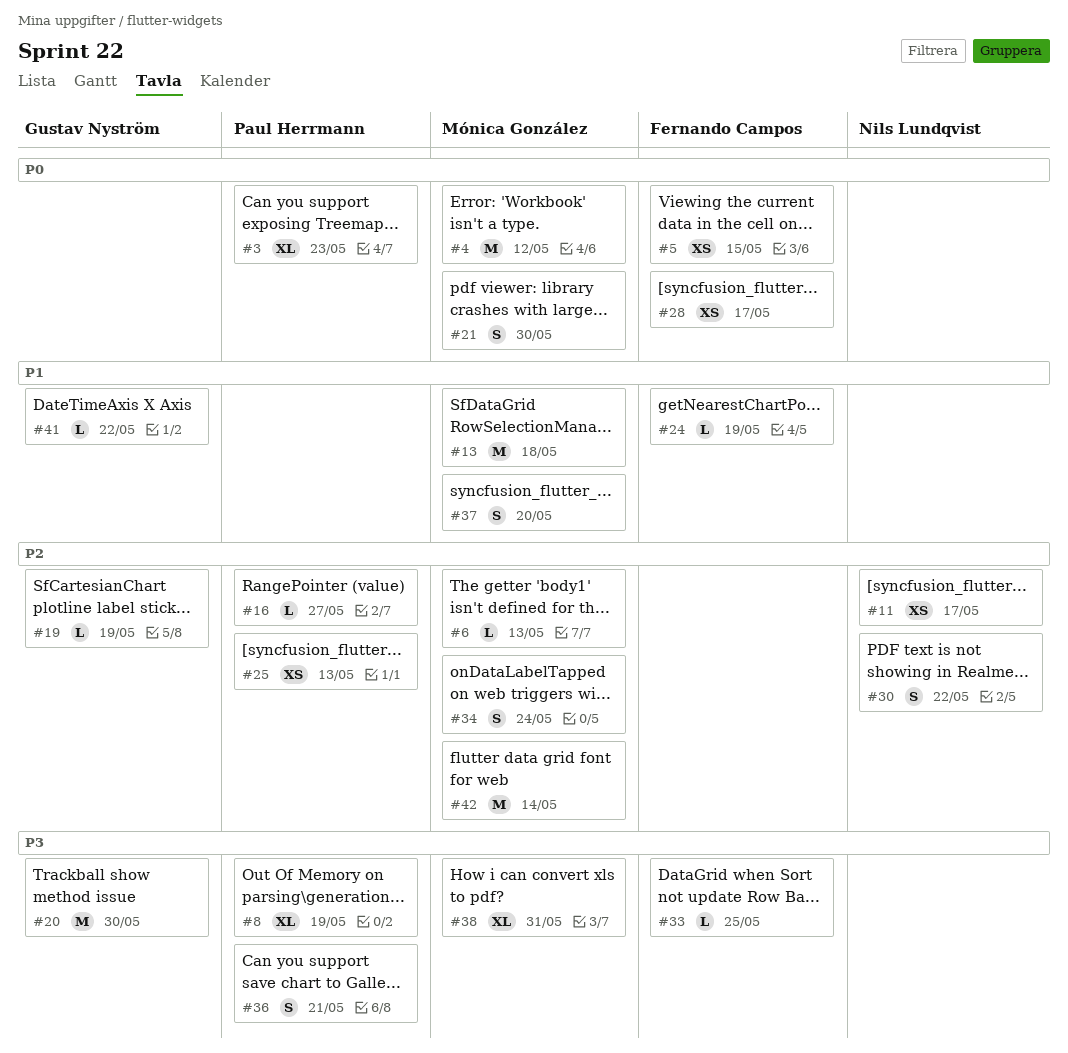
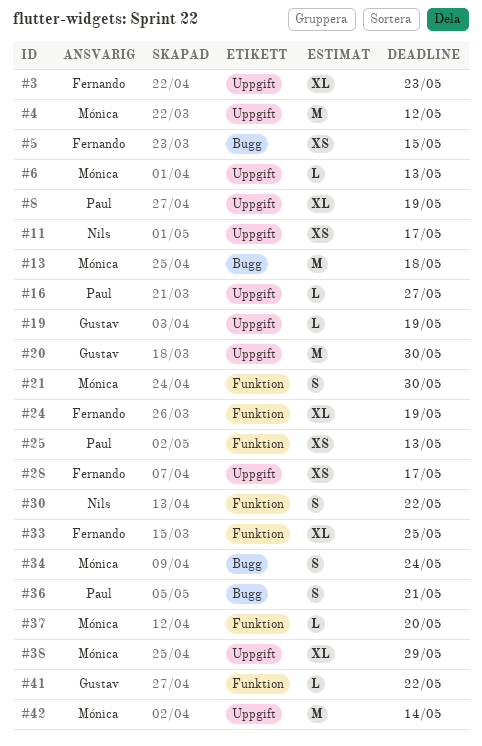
#3, owner: Paul Herrmann -> Fernando Campos
#24, estimate: L -> XL
#33, estimate: L -> XL
#37, estimate: S -> L
#38, due: May 31 -> May 29

